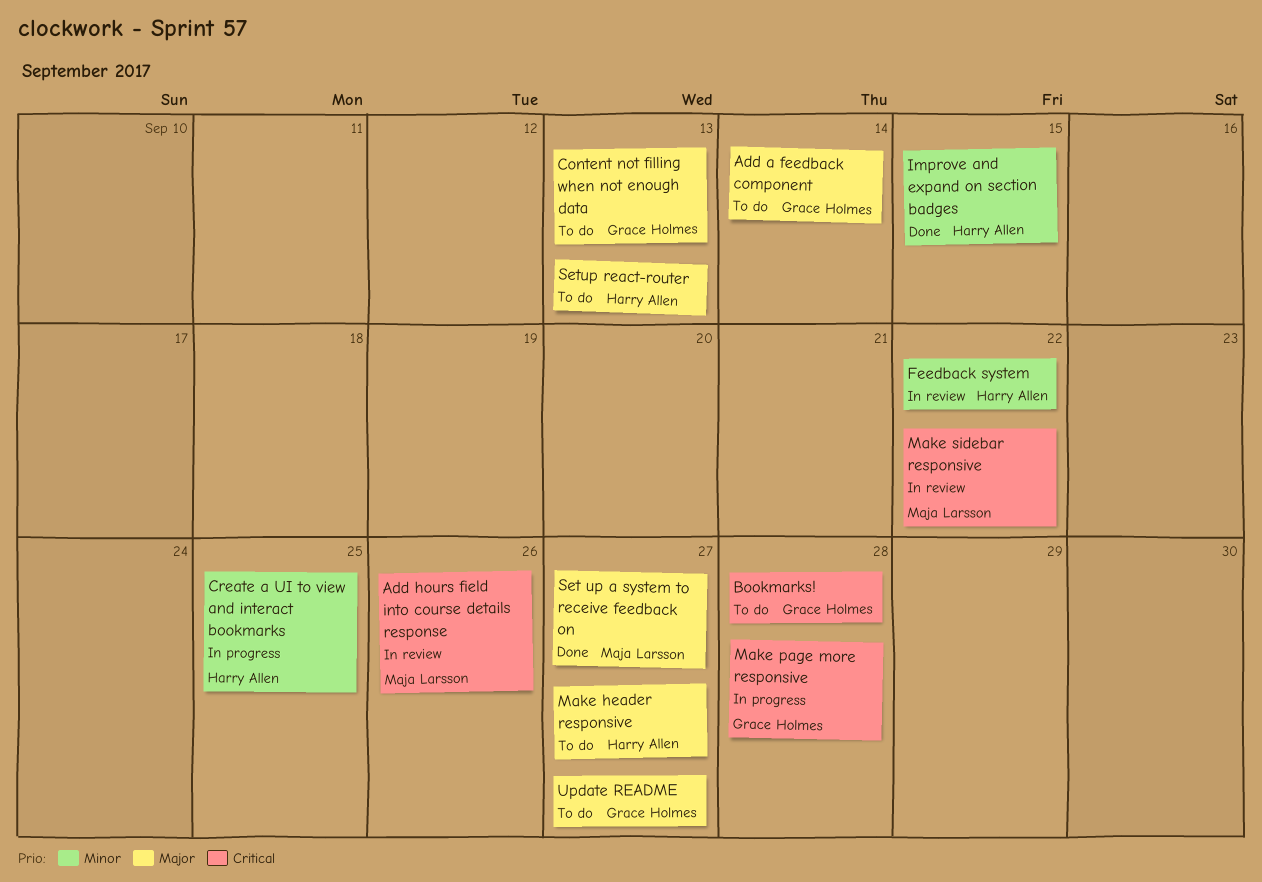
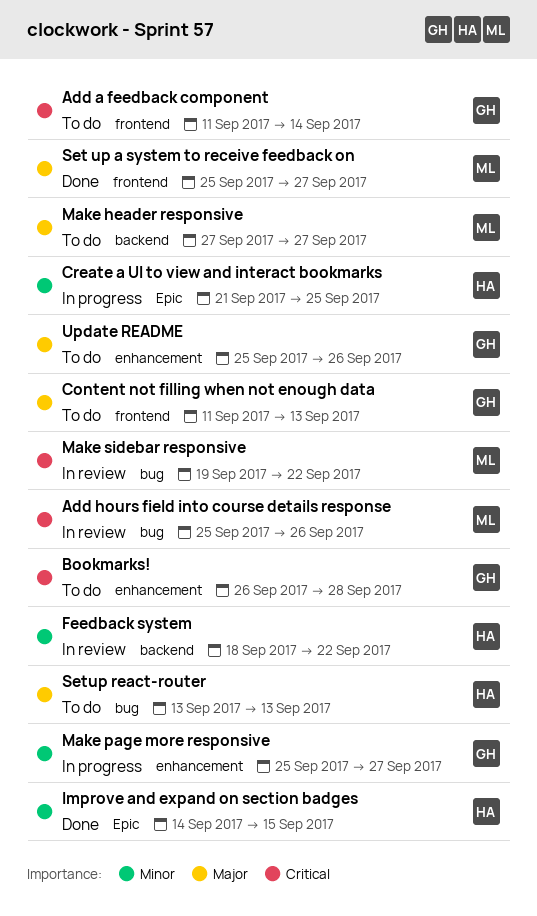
Add a feedback component, priority: Major -> Critical
Make header responsive, owner: Harry Allen -> Maja Larsson
Make page more responsive, priority: Critical -> Minor
Make page more responsive, due: Sep 28 -> Sep 27
Update README, due: Sep 27 -> Sep 26

